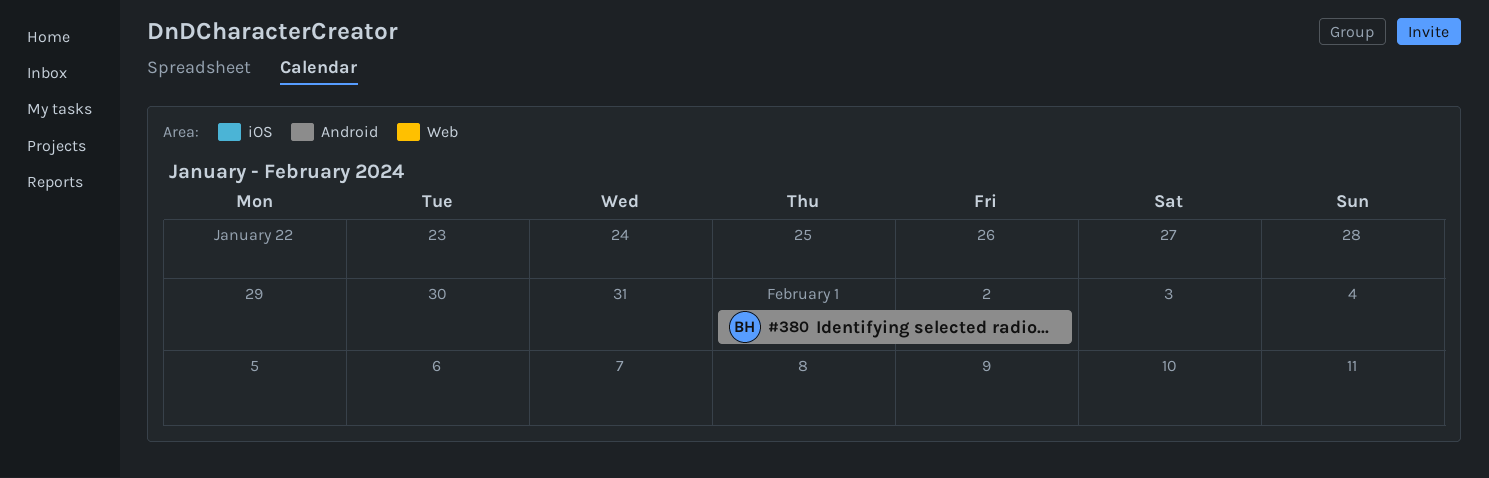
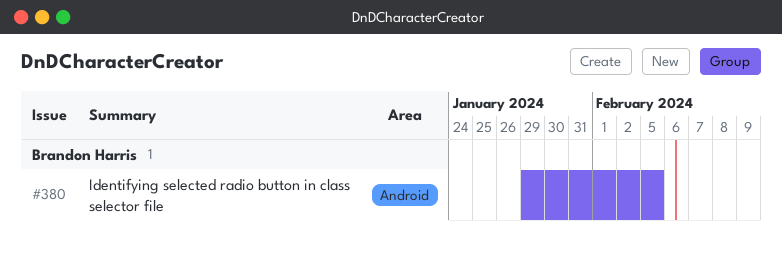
#380, start: Feb 1 -> Jan 29
#380, due: Feb 2 -> Feb 5

